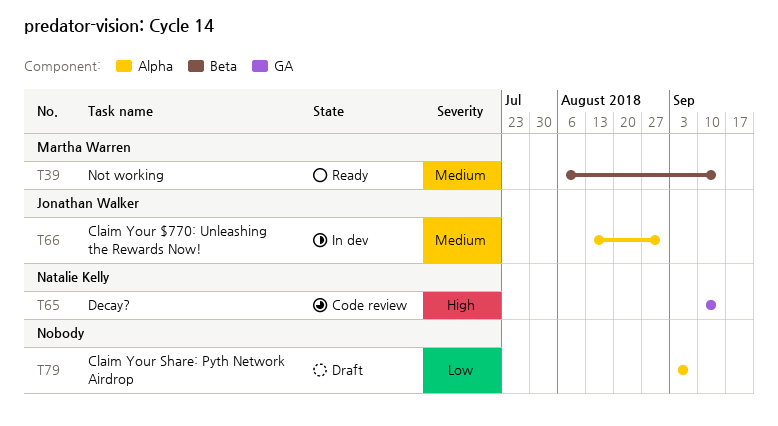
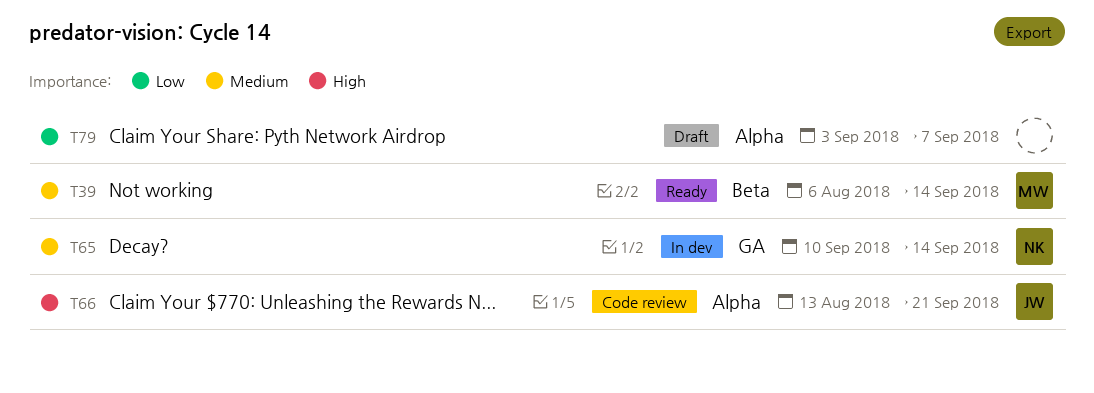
T65, status: Code review -> In dev
T65, priority: High -> Medium
T66, status: In dev -> Code review
T66, priority: Medium -> High
T66, due: Aug 31 -> Sep 21

